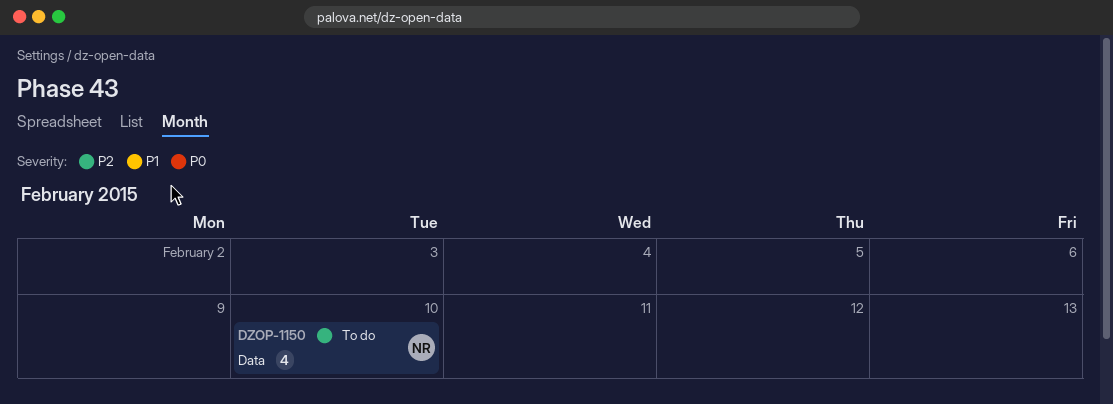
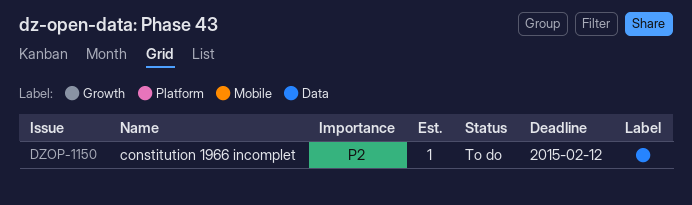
DZOP-1150, estimate: 4 -> 1
DZOP-1150, due: Feb 10 -> Feb 12

